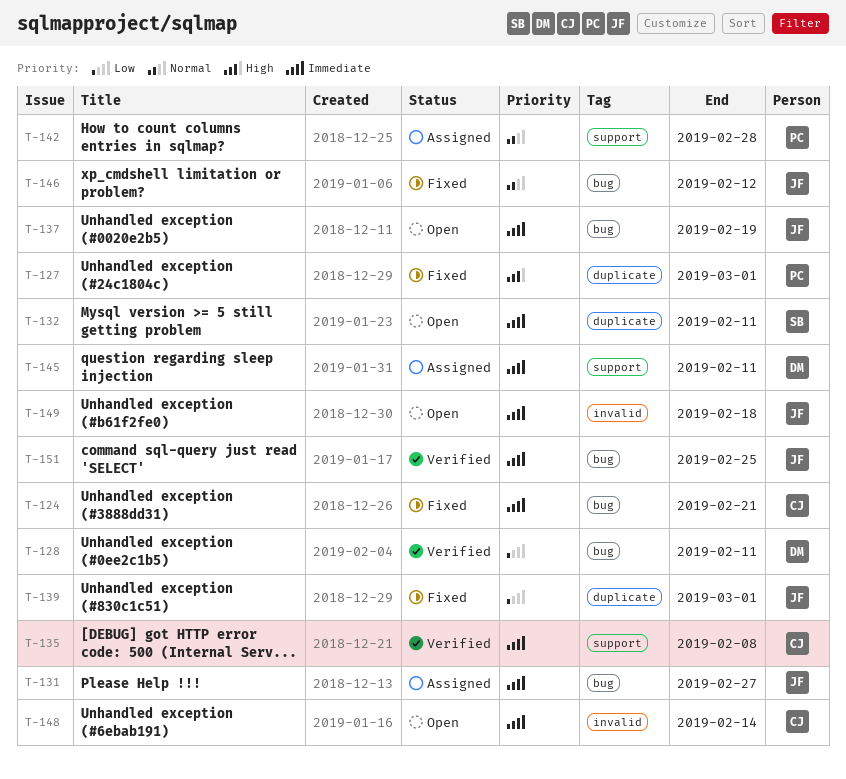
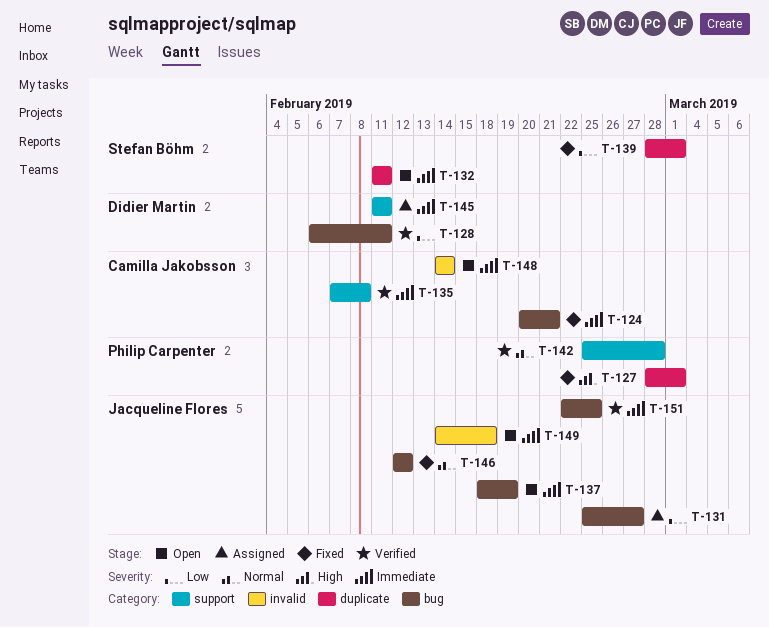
T-131, priority: Immediate -> Low
T-139, owner: Jacqueline Flores -> Stefan Böhm
T-142, status: Assigned -> Verified

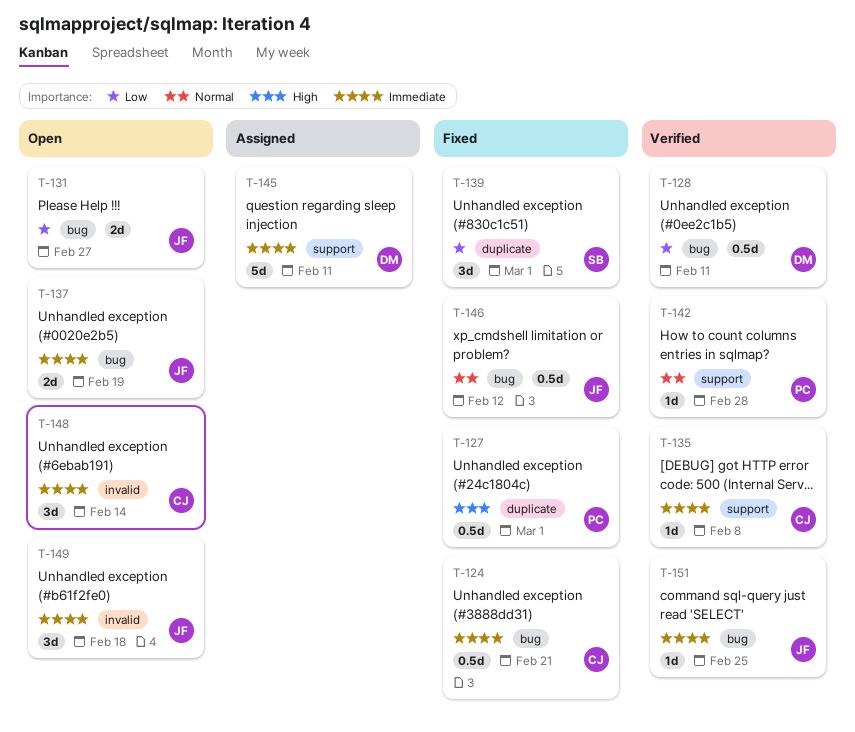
T-131, status: Assigned -> Open
T-132: present -> none

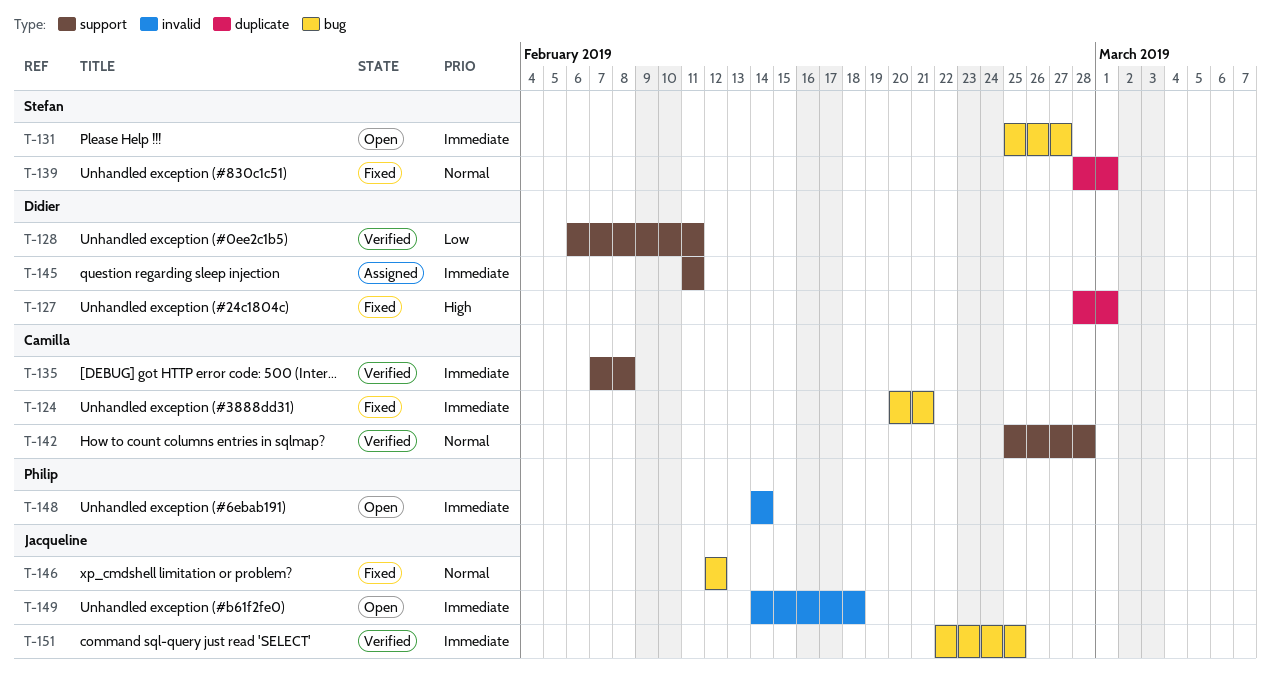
T-127, owner: Philip -> Didier
T-128, label: bug -> support
T-131, owner: Jacqueline -> Stefan
T-131, priority: Low -> Immediate
T-137: present -> none
T-139, priority: Low -> Normal
T-142, owner: Philip -> Camilla
T-148, owner: Camilla -> Philip

